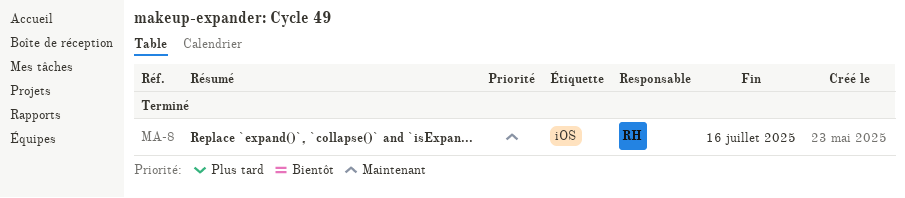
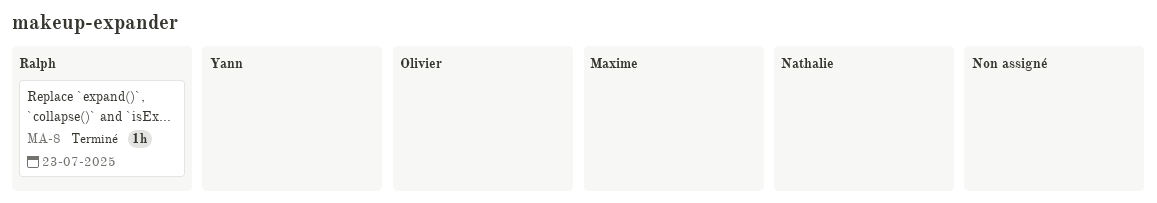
MA-8, due: Jul 16 -> Jul 23

